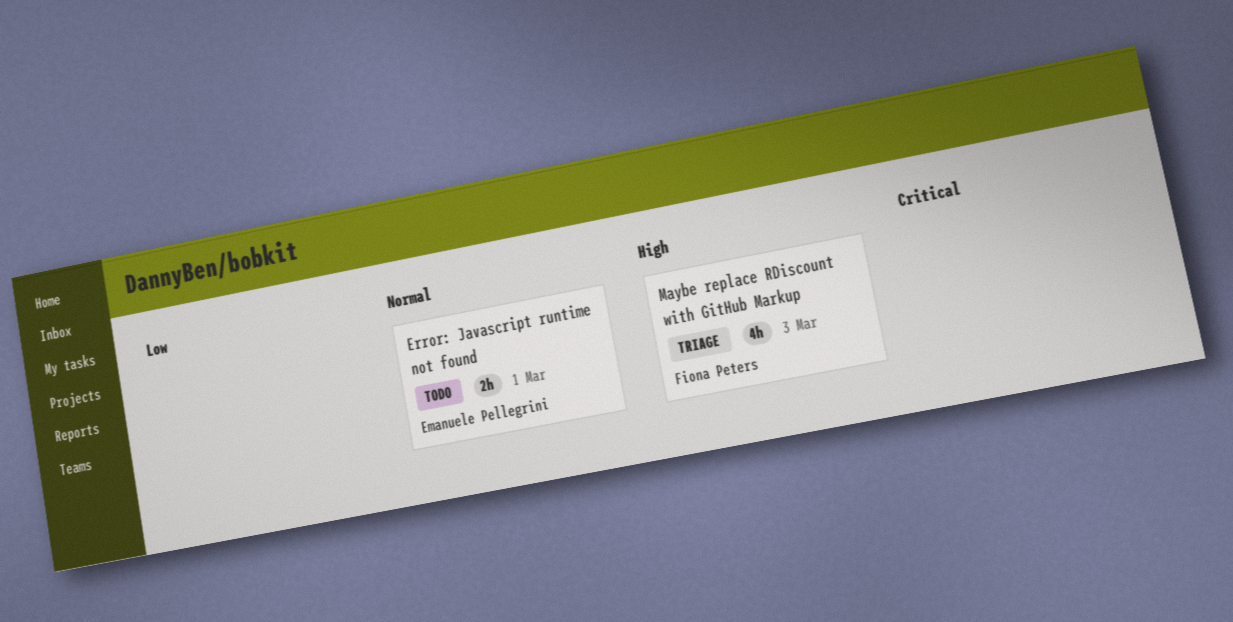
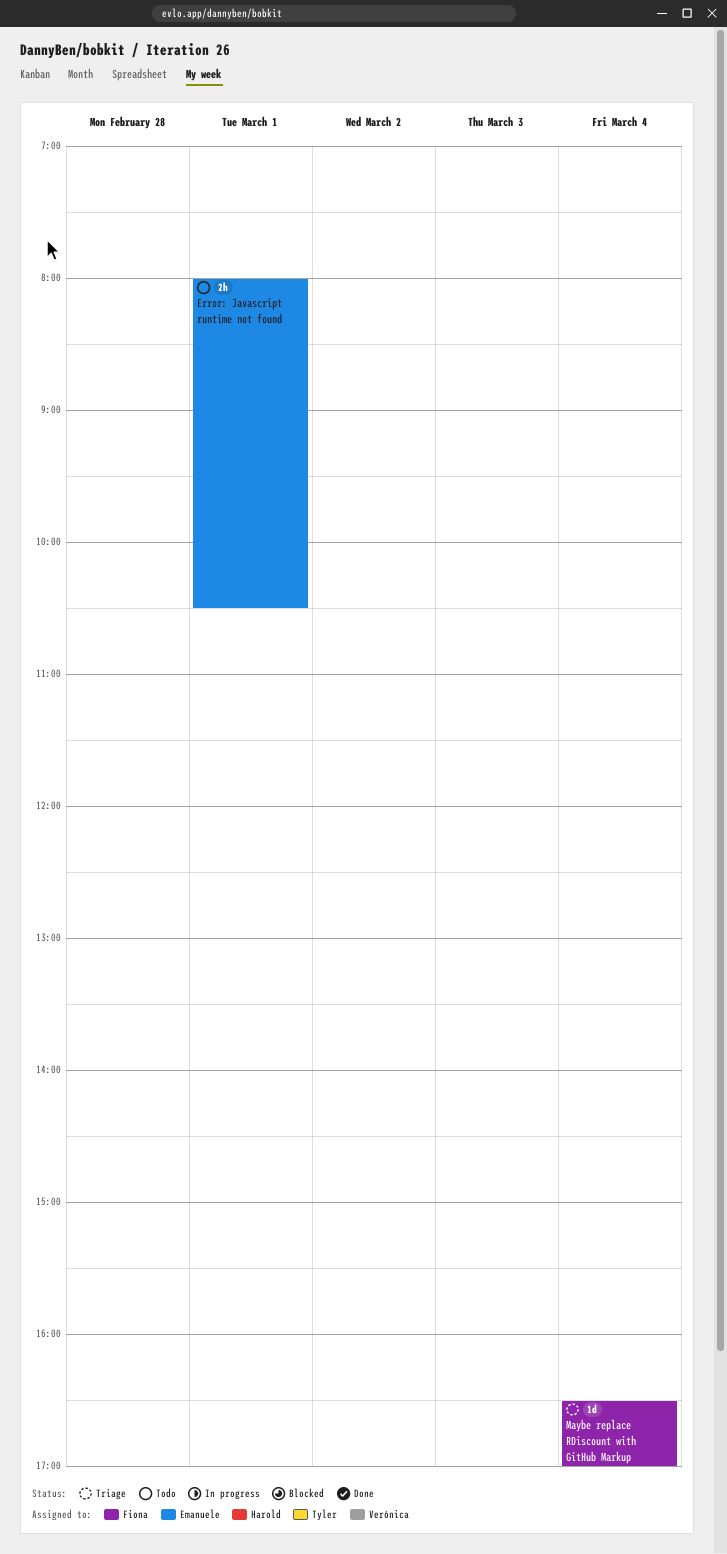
Maybe replace RDiscount with GitHub Markup, estimate: 4h -> 1d
Maybe replace RDiscount with GitHub Markup, day: Mar 3 -> Mar 4

